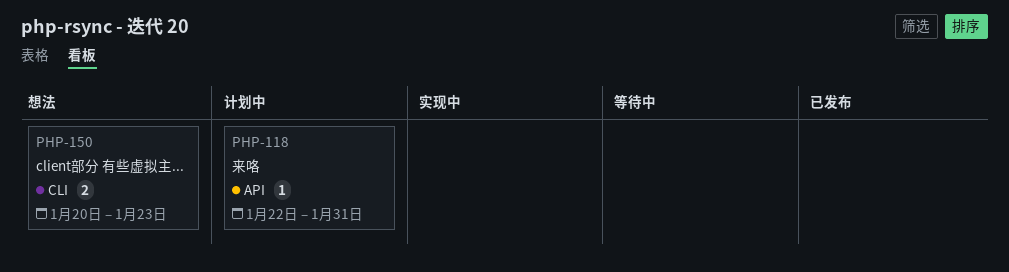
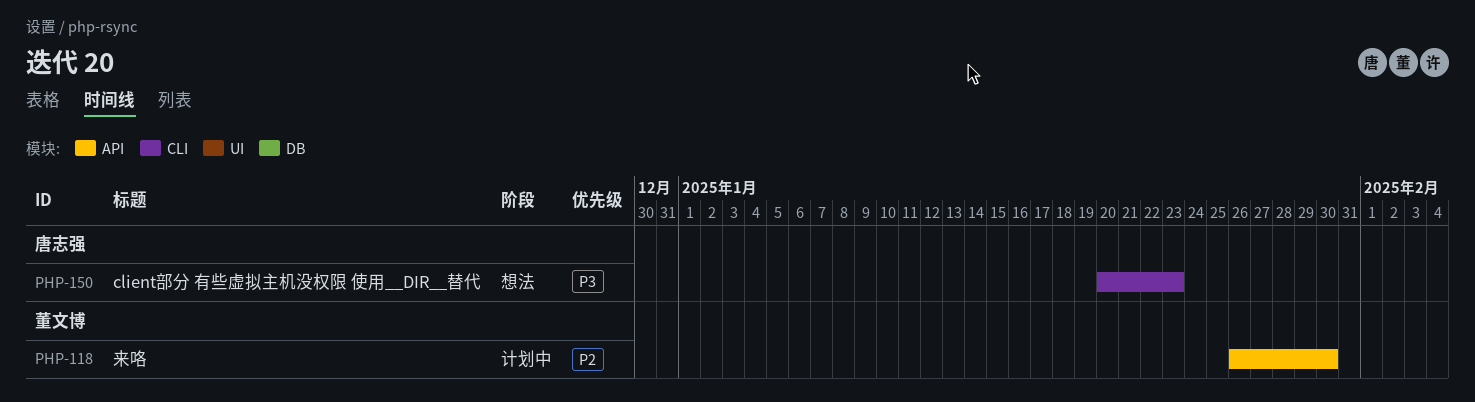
PHP-118, start: Jan 22 -> Jan 26
PHP-118, due: Jan 31 -> Jan 30

